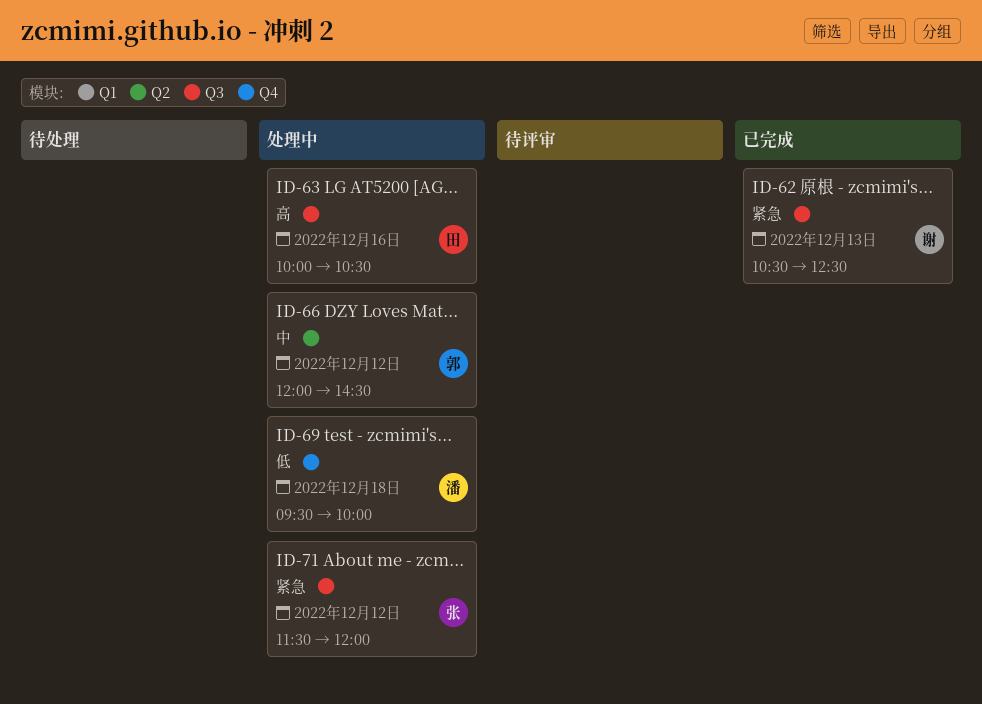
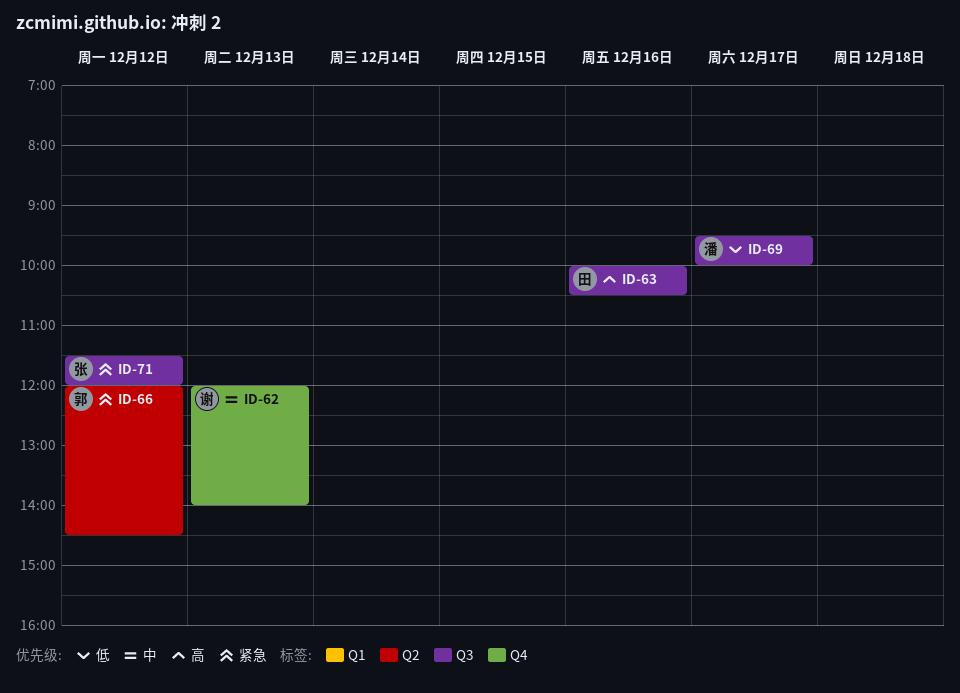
ID-62, priority: 紧急 -> 中
ID-62, label: Q3 -> Q4
ID-62, begins: 10:30 -> 12:00
ID-62, ends: 12:30 -> 14:00
ID-66, priority: 中 -> 紧急
ID-69, label: Q4 -> Q3
ID-69, day: Dec 18 -> Dec 17

